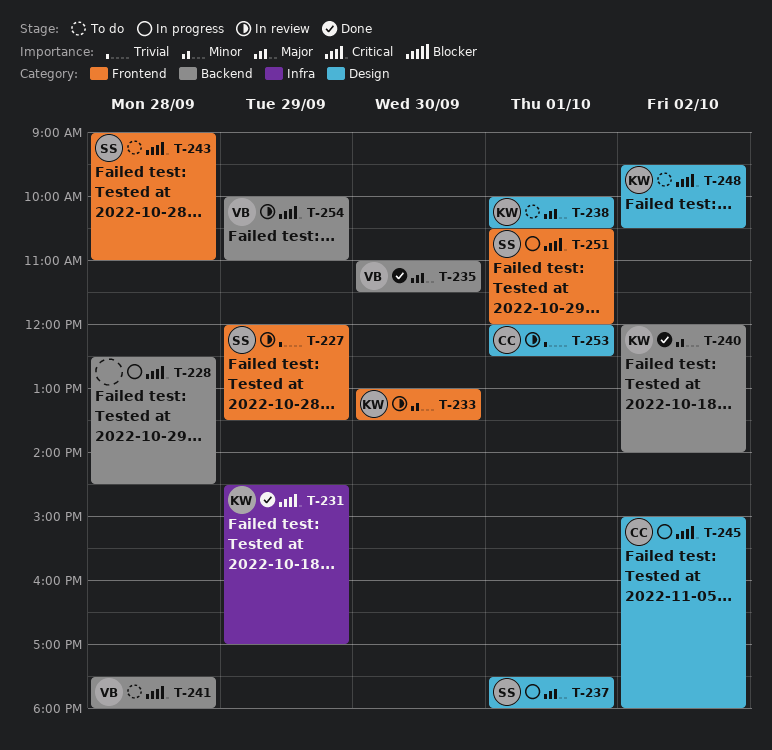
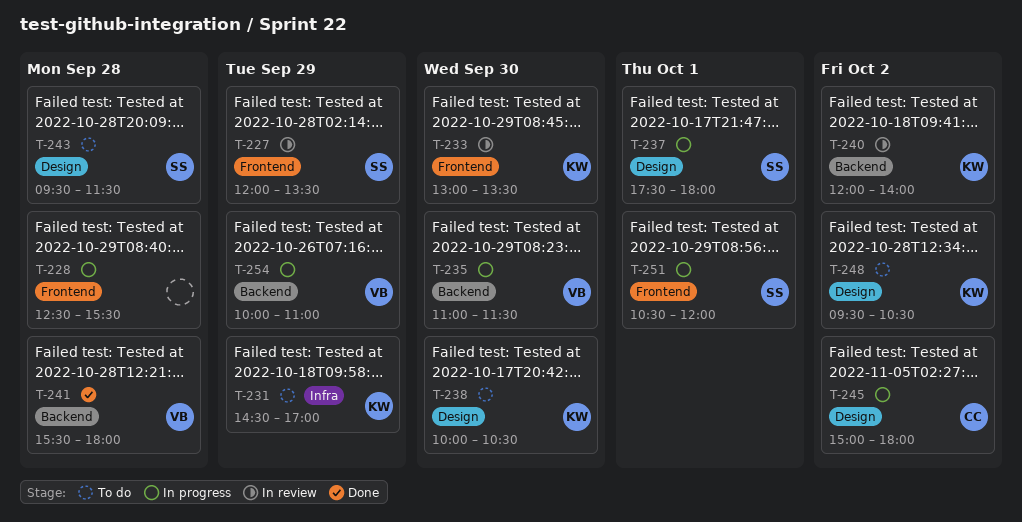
T-228, label: Backend -> Frontend
T-228, ends: 14:30 -> 15:30
T-231, status: Done -> To do
T-235, status: Done -> In progress
T-238, day: Oct 1 -> Sep 30
T-240, status: Done -> In review
T-241, status: To do -> Done
T-241, begins: 17:30 -> 15:30
T-243, label: Frontend -> Design
T-243, begins: 09:00 -> 09:30
T-243, ends: 11:00 -> 11:30
T-253: present -> none
T-254, status: In review -> In progress

